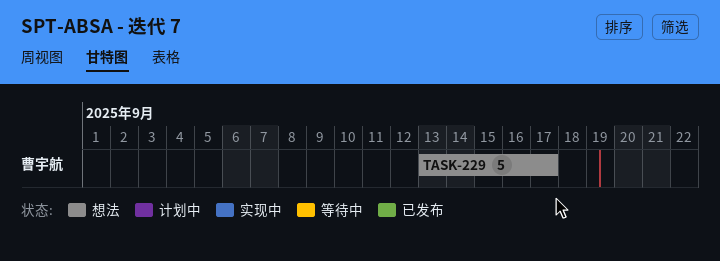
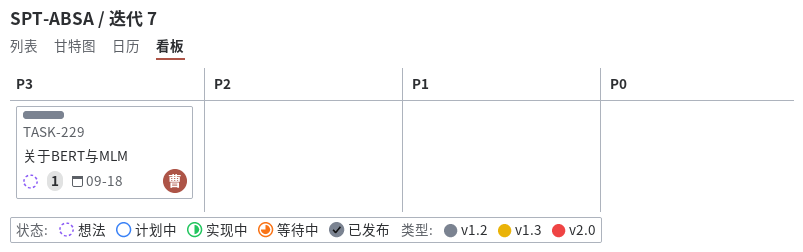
TASK-229, estimate: 5 -> 1
TASK-229, due: Sep 17 -> Sep 18

